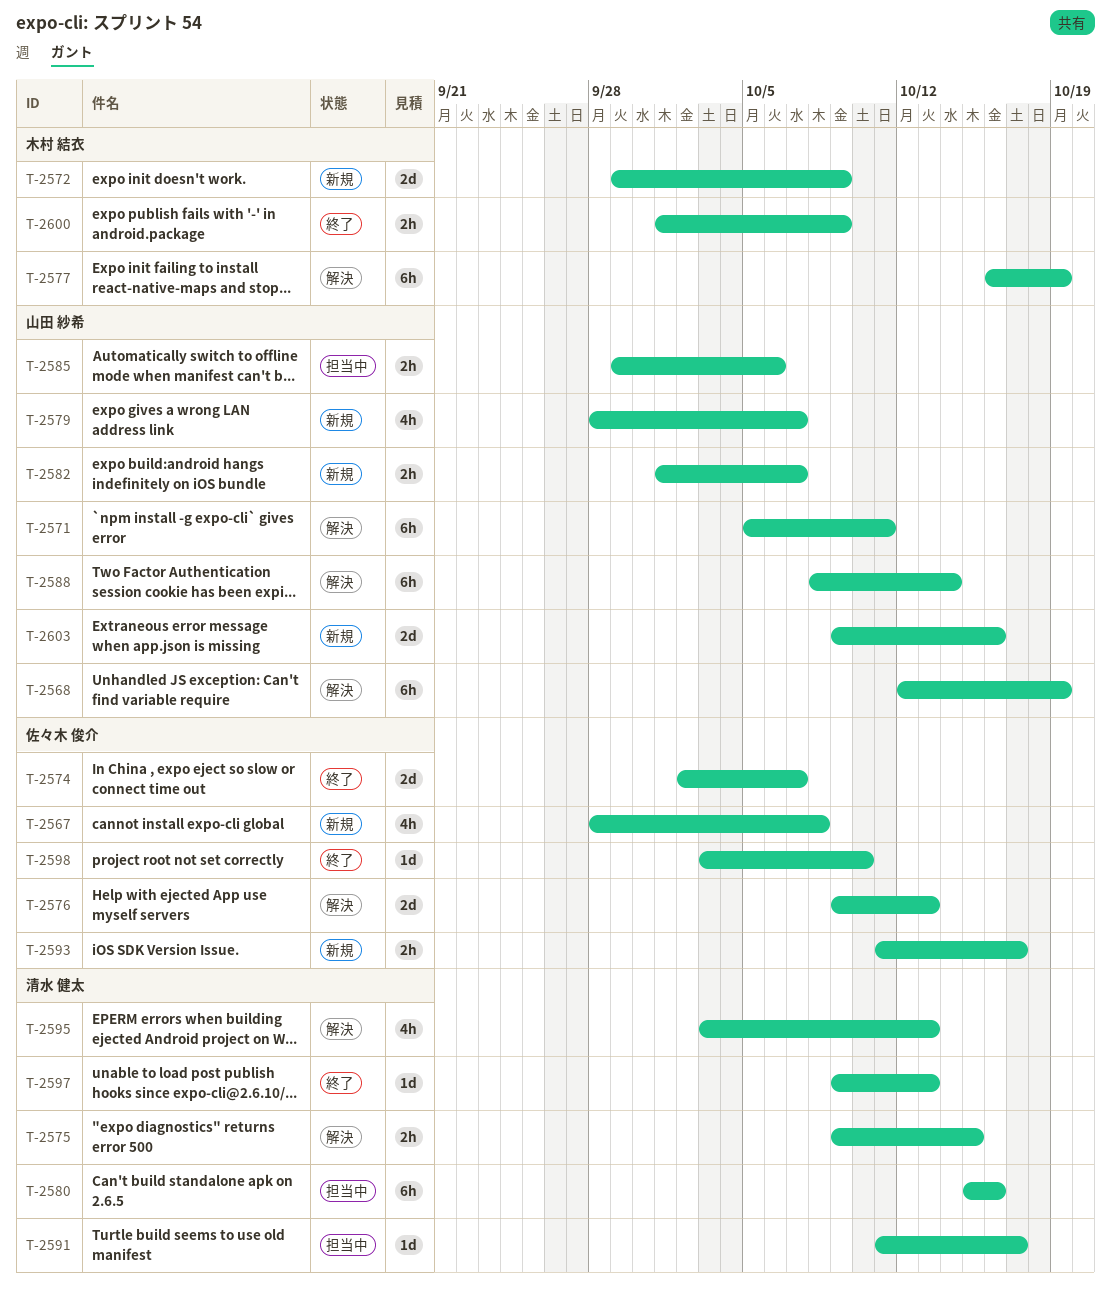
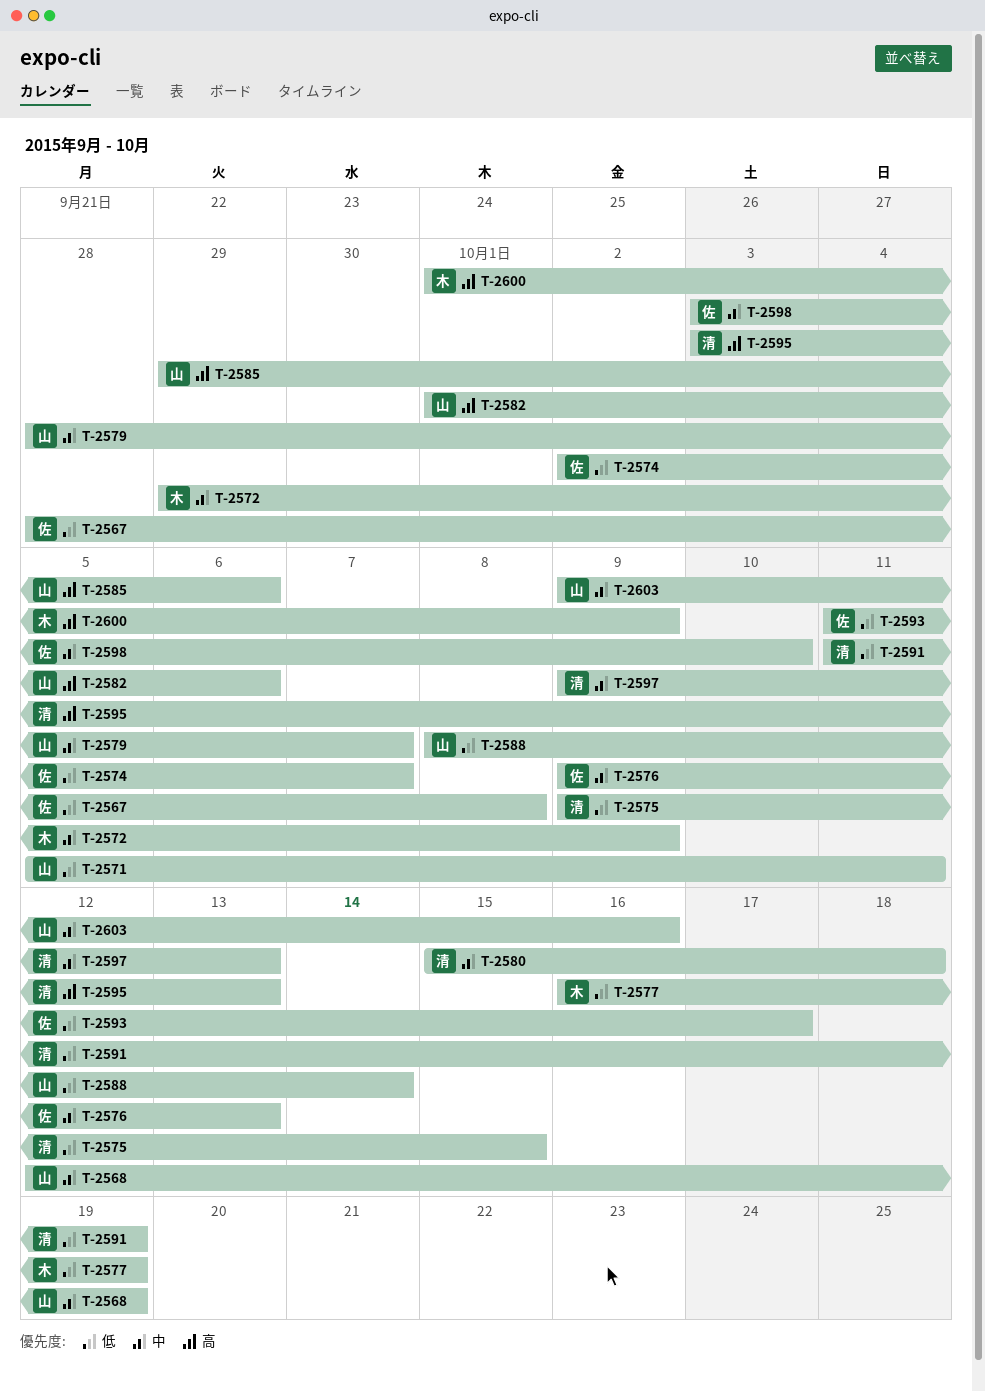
T-2580, due: Oct 16 -> Oct 18
T-2582, due: Oct 7 -> Oct 6
T-2591, due: Oct 17 -> Oct 19

